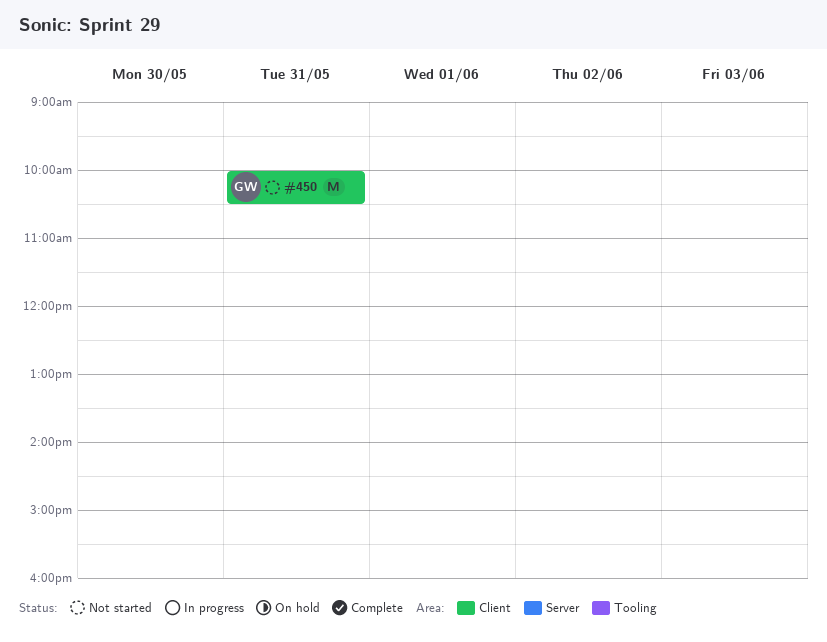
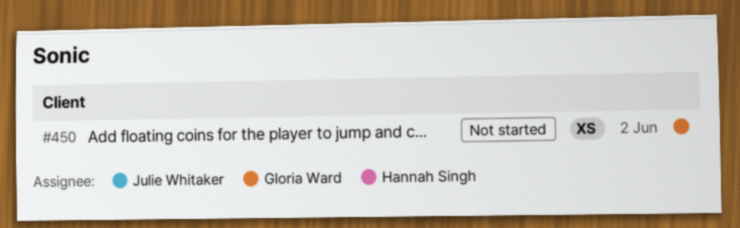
#450, estimate: M -> XS
#450, day: May 31 -> Jun 2

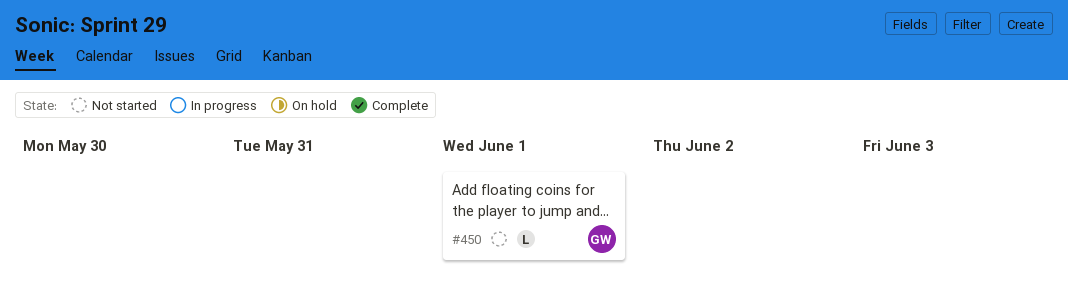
#450, estimate: XS -> L
#450, day: Jun 2 -> Jun 1

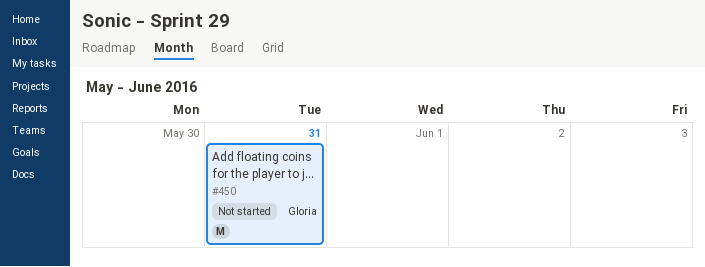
#450, estimate: L -> M
#450, day: Jun 1 -> May 31

